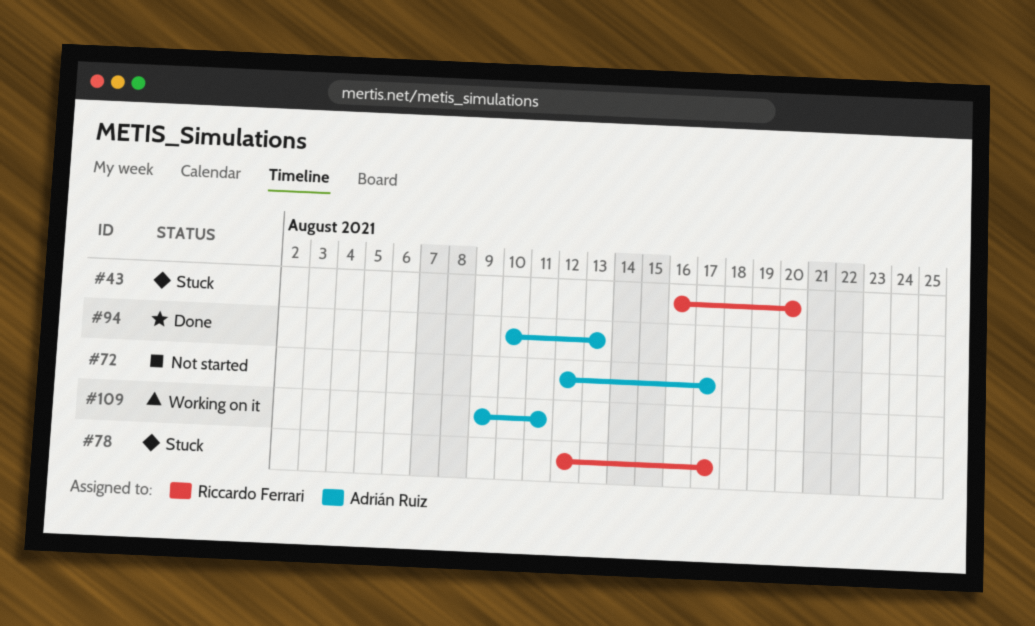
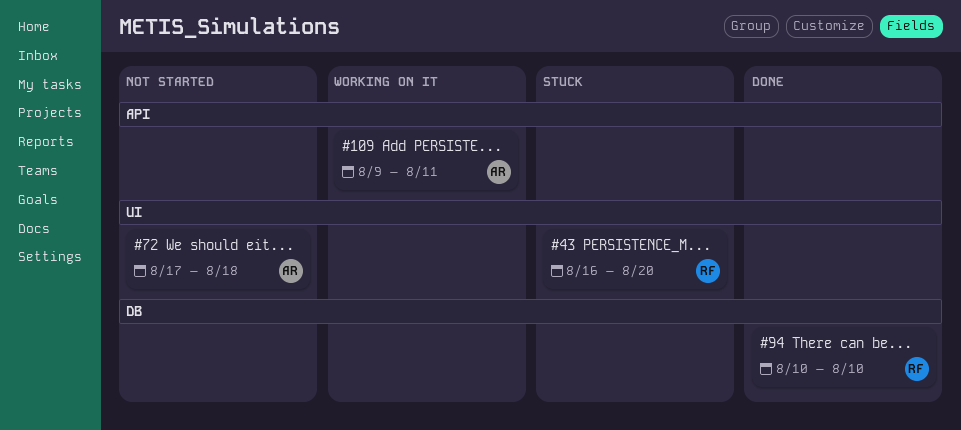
#72, start: Aug 12 -> Aug 17
#72, due: Aug 17 -> Aug 18
#78: present -> none
#94, owner: Adrián Ruiz -> Riccardo Ferrari
#94, due: Aug 13 -> Aug 10

